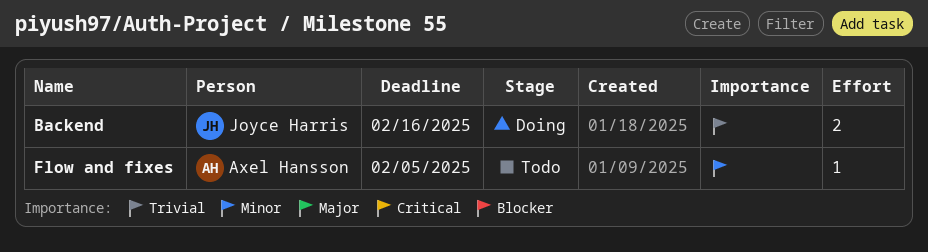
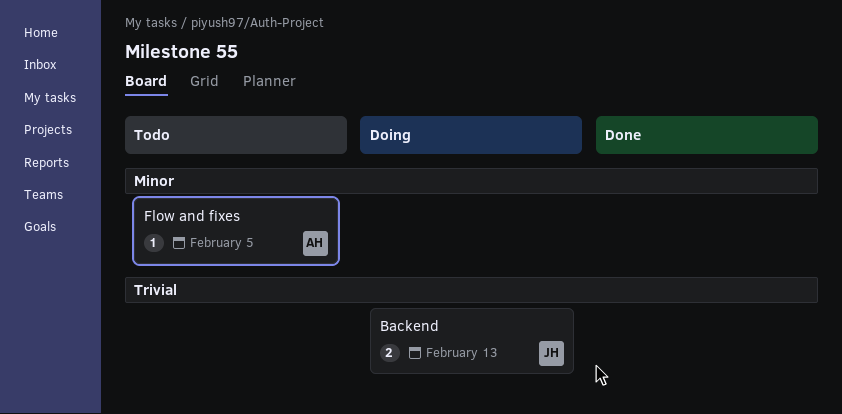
Backend, due: Feb 16 -> Feb 13

